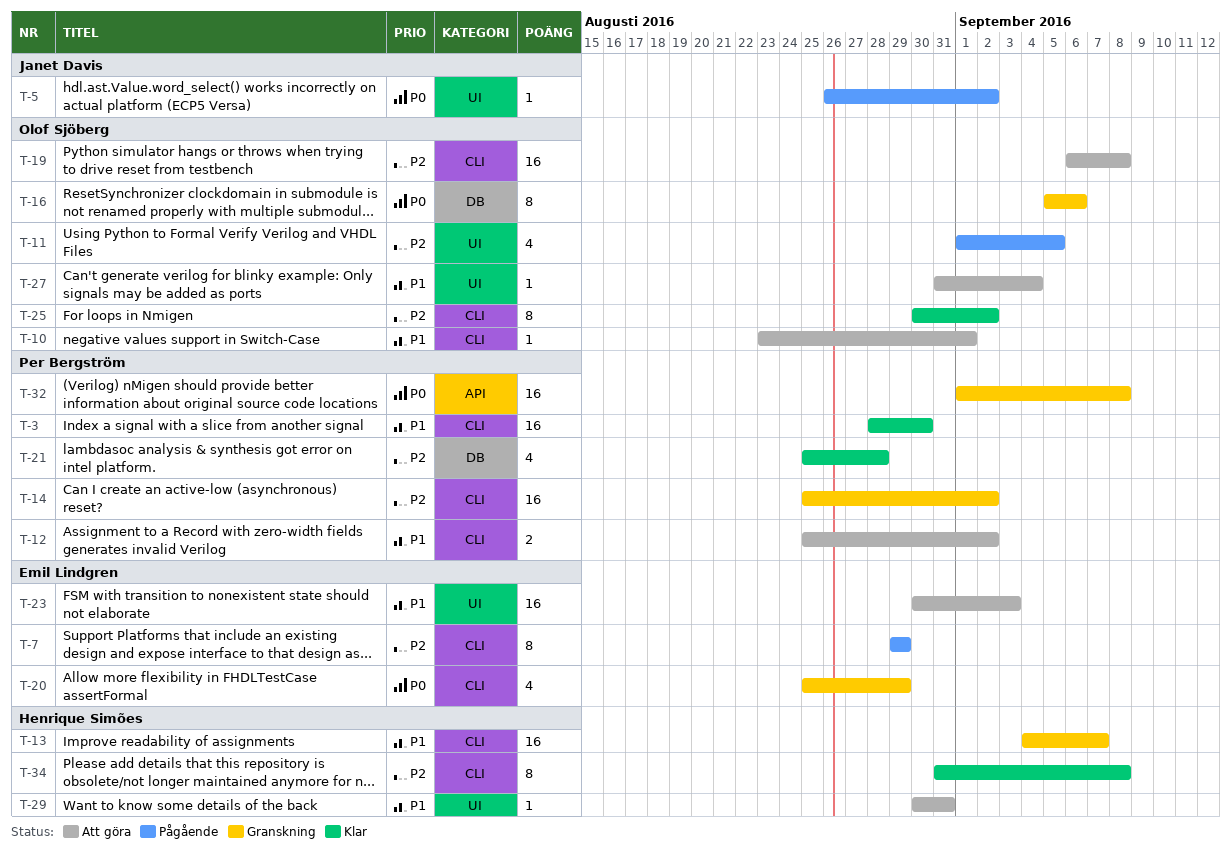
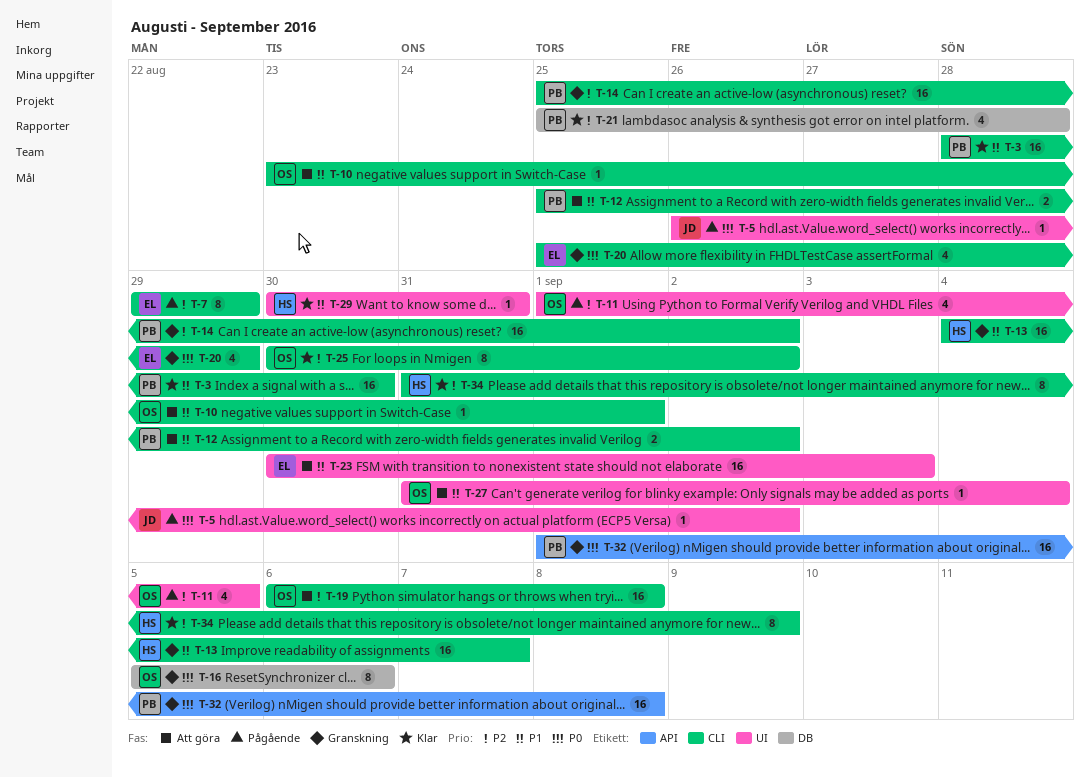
T-29, status: Att göra -> Klar
T-34, due: Sep 8 -> Sep 9

